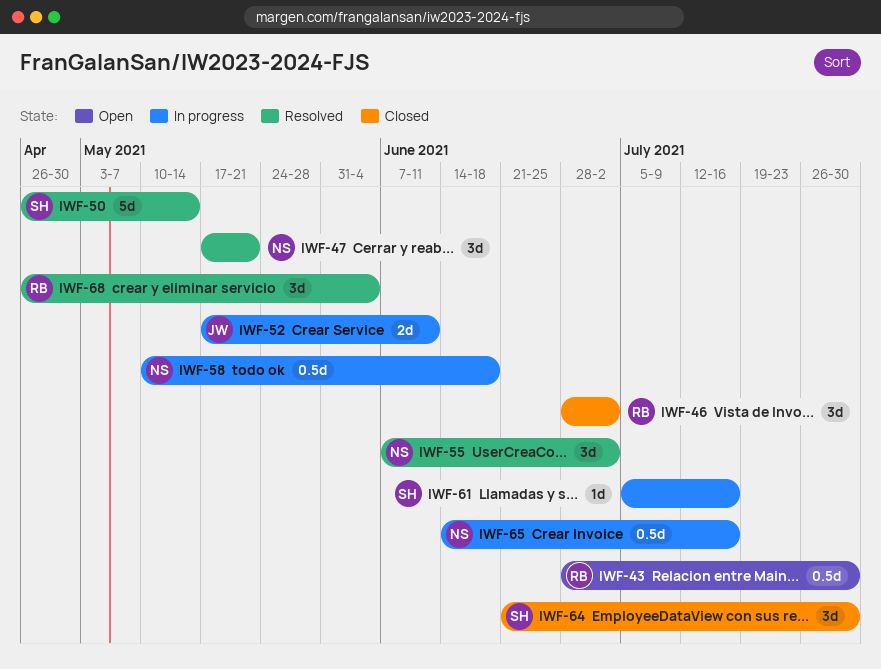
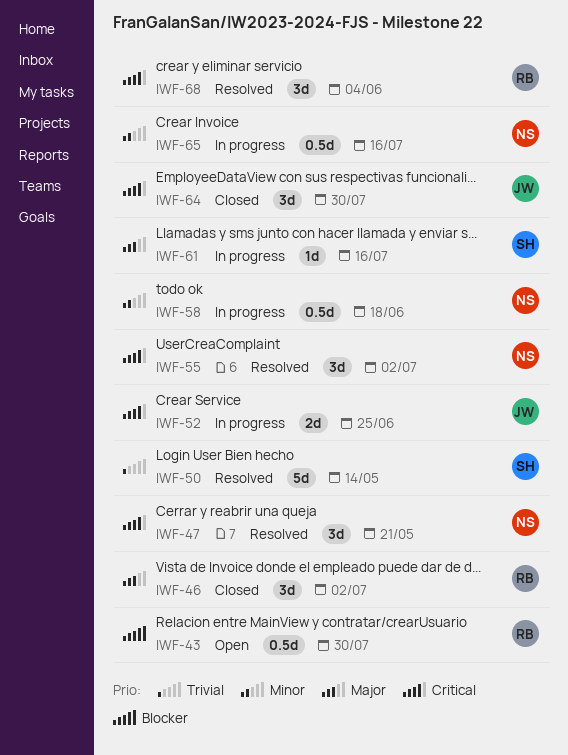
IWF-52, due: Jun 11 -> Jun 25
IWF-64, owner: SH -> JW

